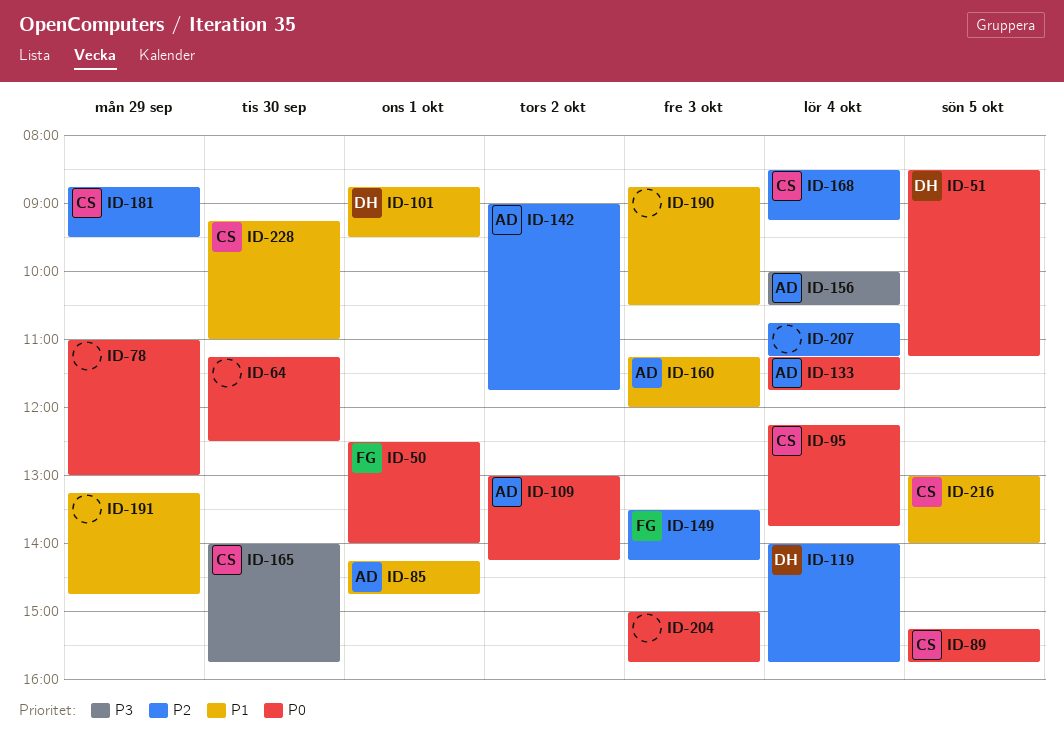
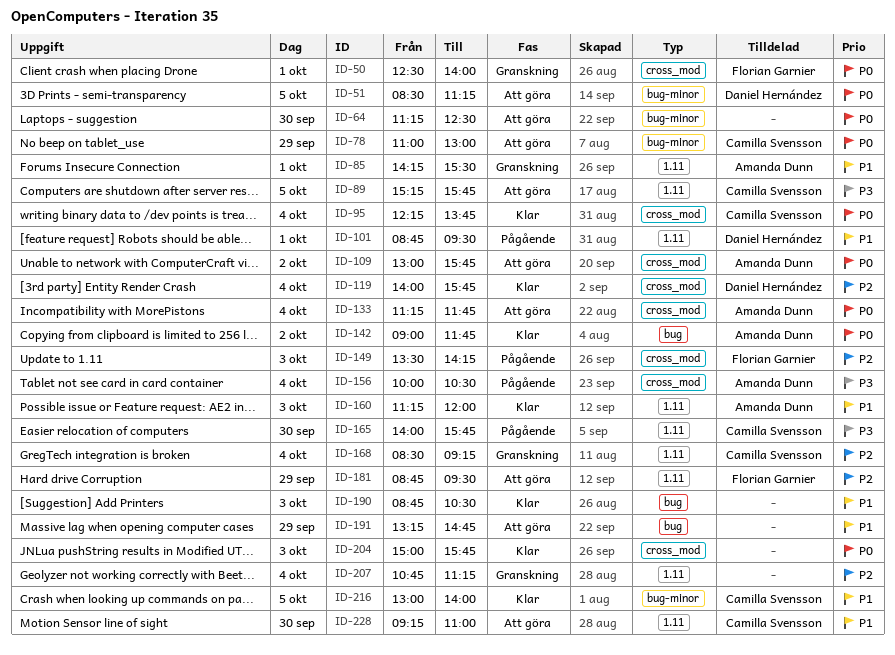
ID-78, owner: none -> Camilla Svensson
ID-85, ends: 14:45 -> 15:30
ID-89, priority: P0 -> P3
ID-109, ends: 14:15 -> 15:45
ID-142, priority: P2 -> P0
ID-181, owner: Camilla Svensson -> Florian Garnier

